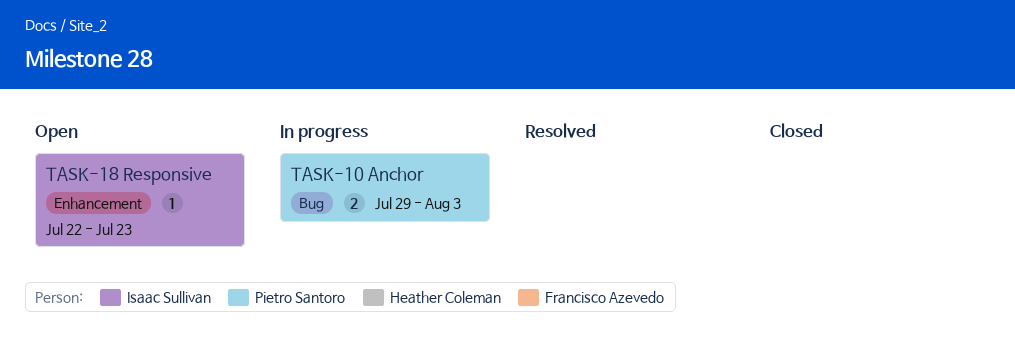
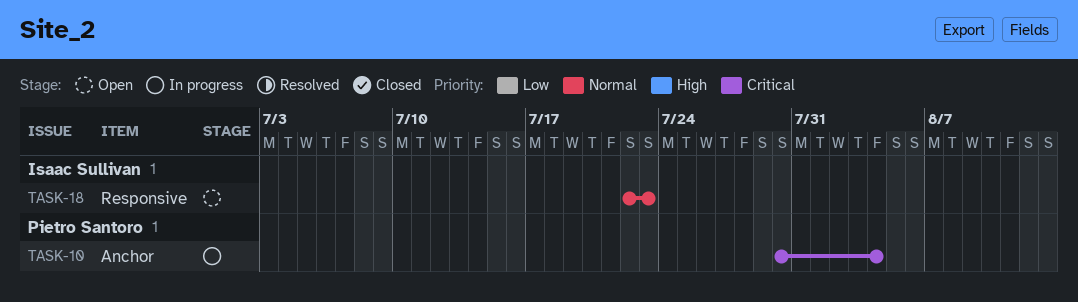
TASK-10, start: Jul 29 -> Jul 30
TASK-10, due: Aug 3 -> Aug 4

